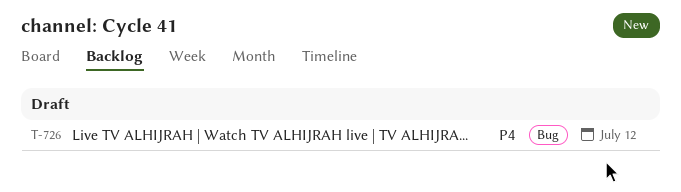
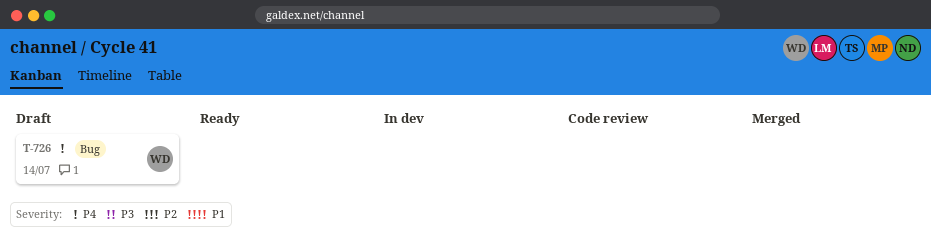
T-726, due: Jul 12 -> Jul 14

